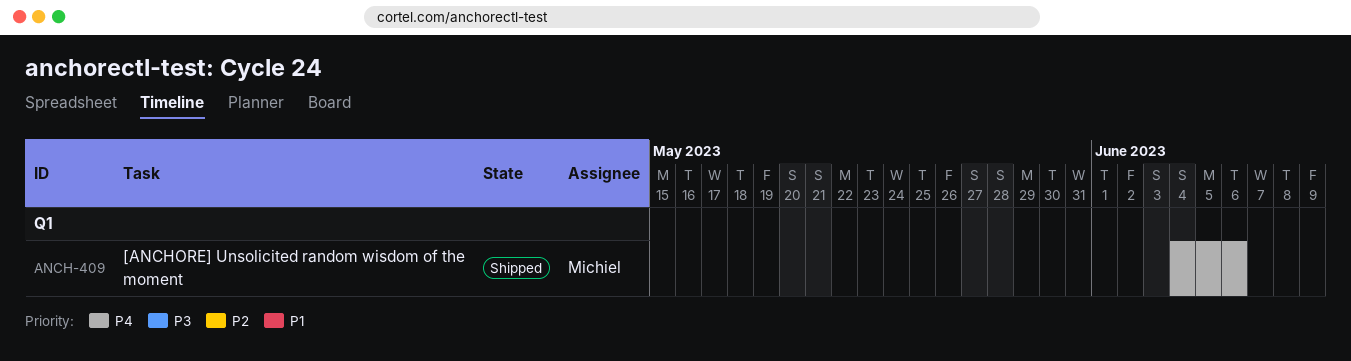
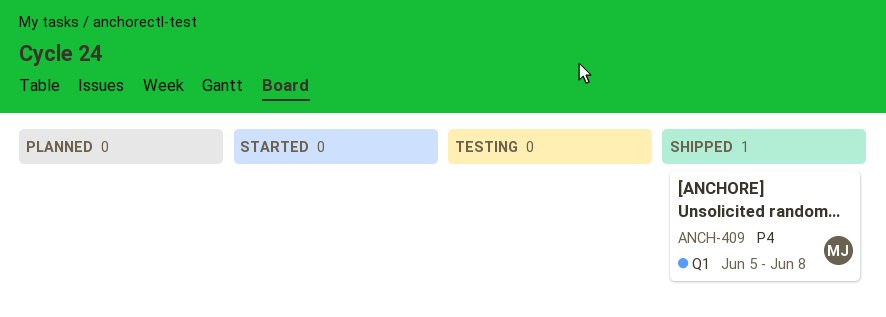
ANCH-409, start: Jun 4 -> Jun 5
ANCH-409, due: Jun 6 -> Jun 8

